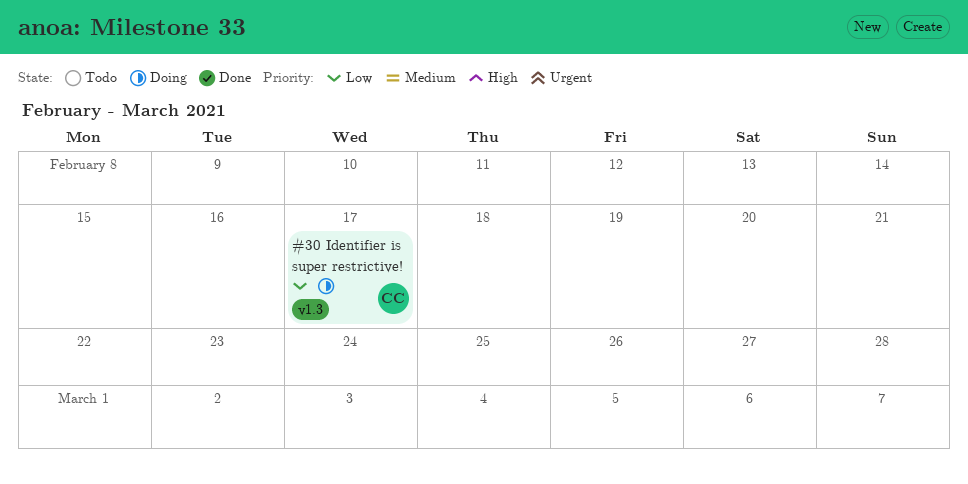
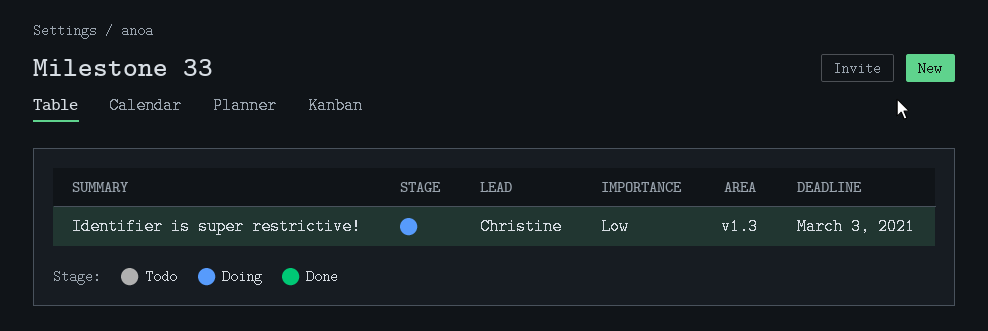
Identifier is super restrictive!, due: Feb 17 -> Mar 3

